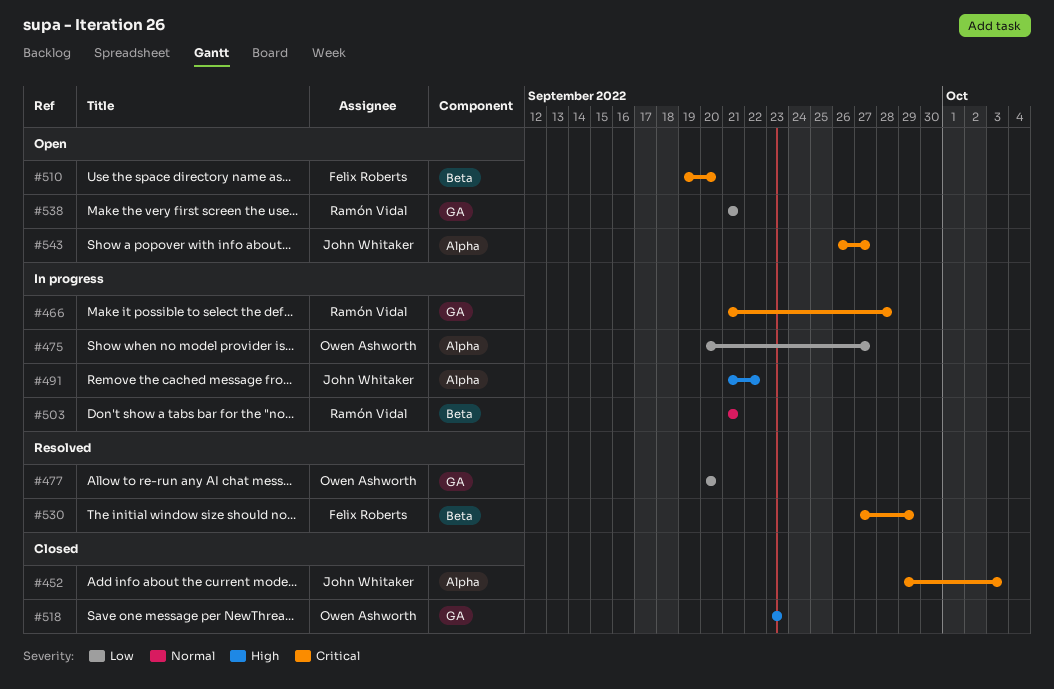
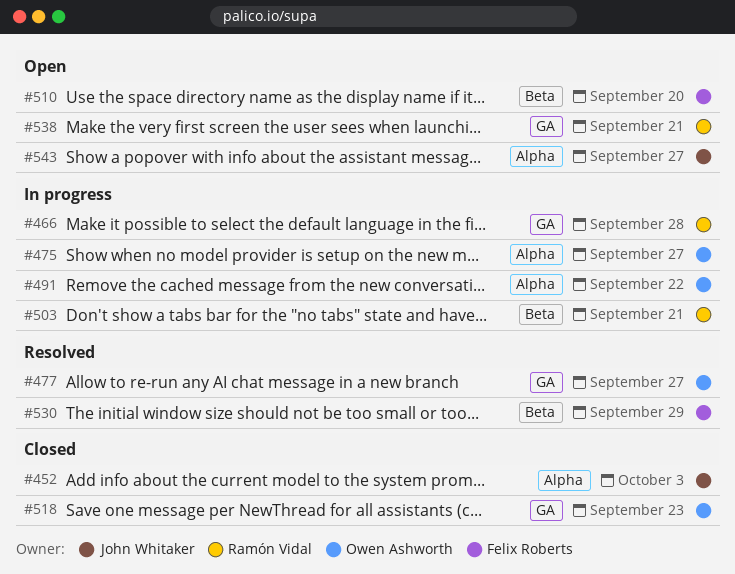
#477, due: Sep 20 -> Sep 27
#491, owner: John Whitaker -> Owen Ashworth

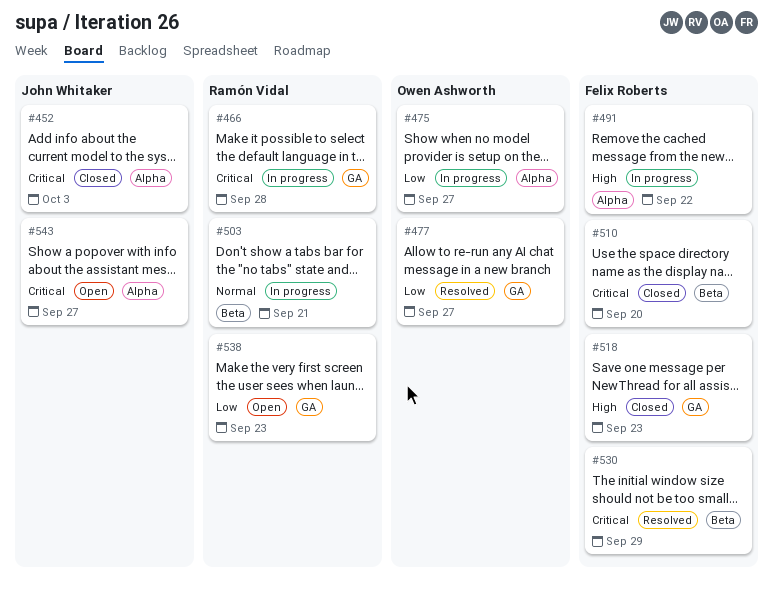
#491, owner: Owen Ashworth -> Felix Roberts
#510, status: Open -> Closed
#518, owner: Owen Ashworth -> Felix Roberts
#538, due: Sep 21 -> Sep 23

